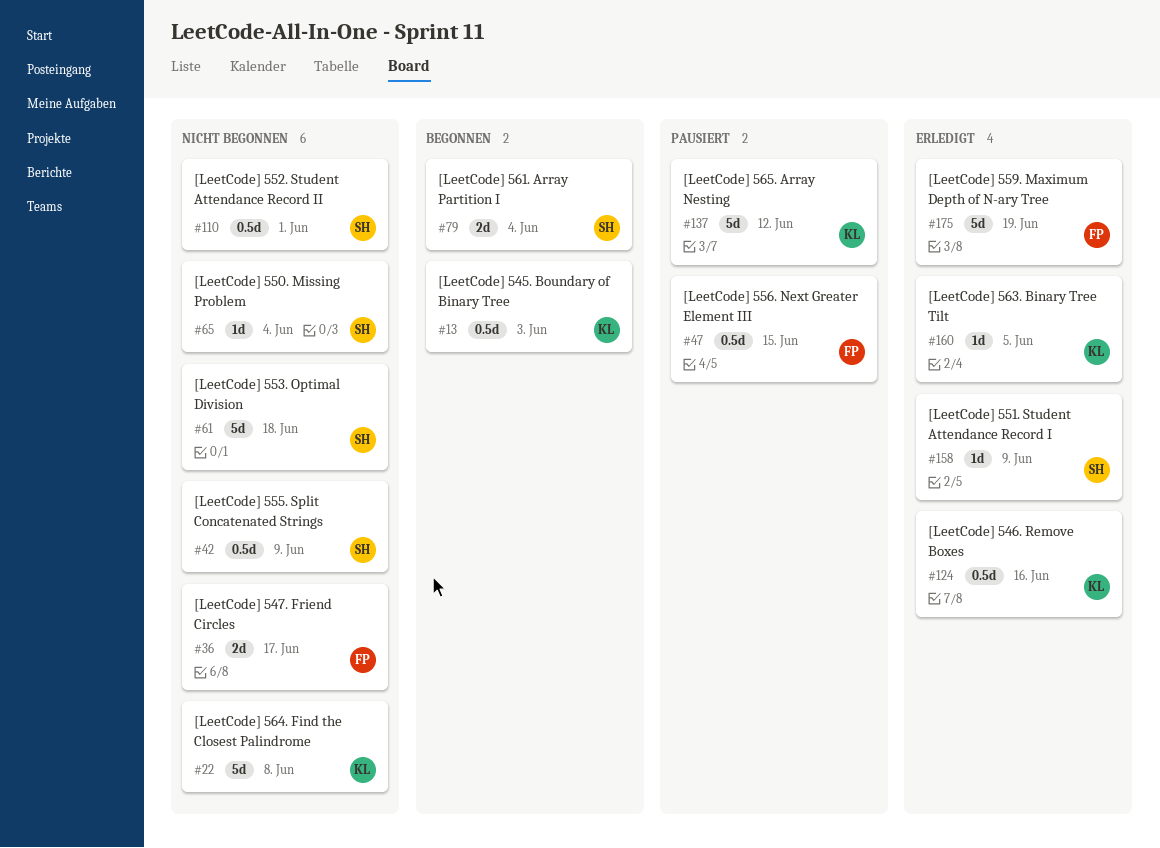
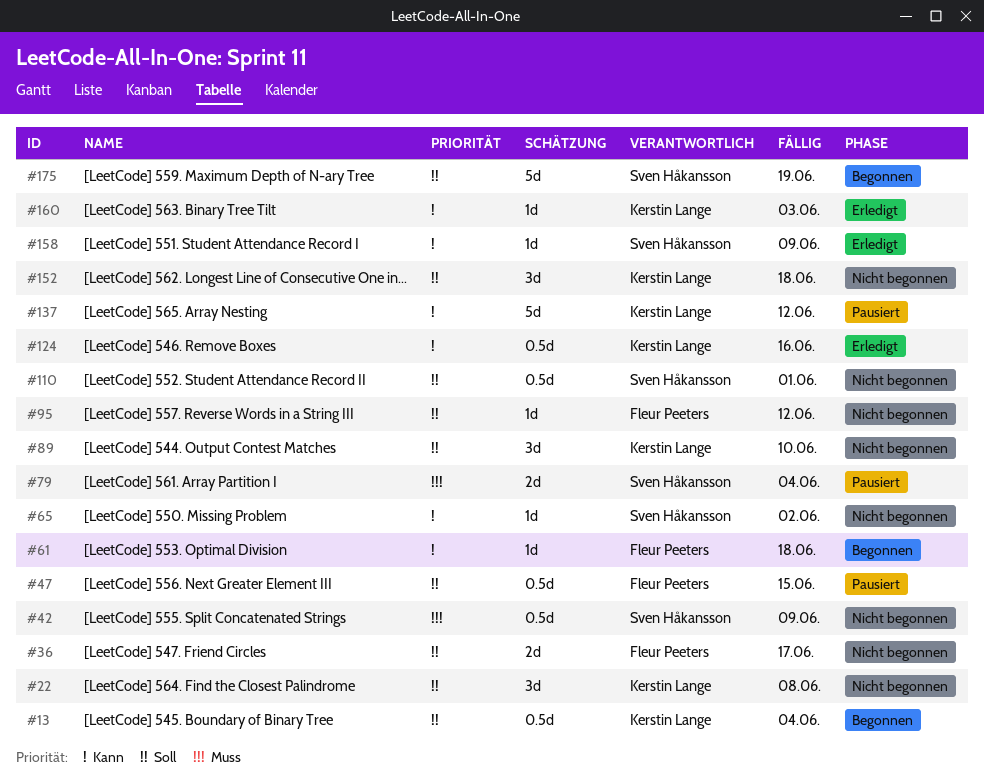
#13, due: Jun 3 -> Jun 4
#22, estimate: 5d -> 3d
#61, status: Nicht begonnen -> Begonnen
#61, owner: Sven Håkansson -> Fleur Peeters
#61, estimate: 5d -> 1d
#65, due: Jun 4 -> Jun 2
#79, status: Begonnen -> Pausiert
#89: none -> present
#95: none -> present
#152: none -> present
#160, due: Jun 5 -> Jun 3
#175, status: Erledigt -> Begonnen
#175, owner: Fleur Peeters -> Sven Håkansson

